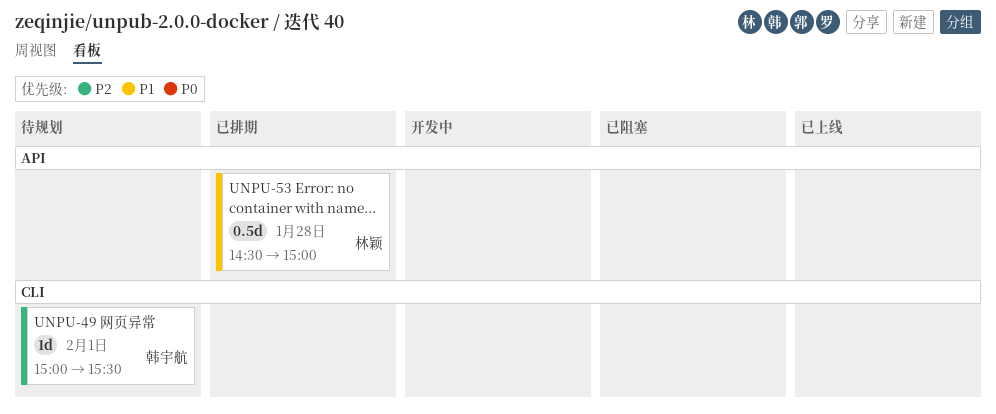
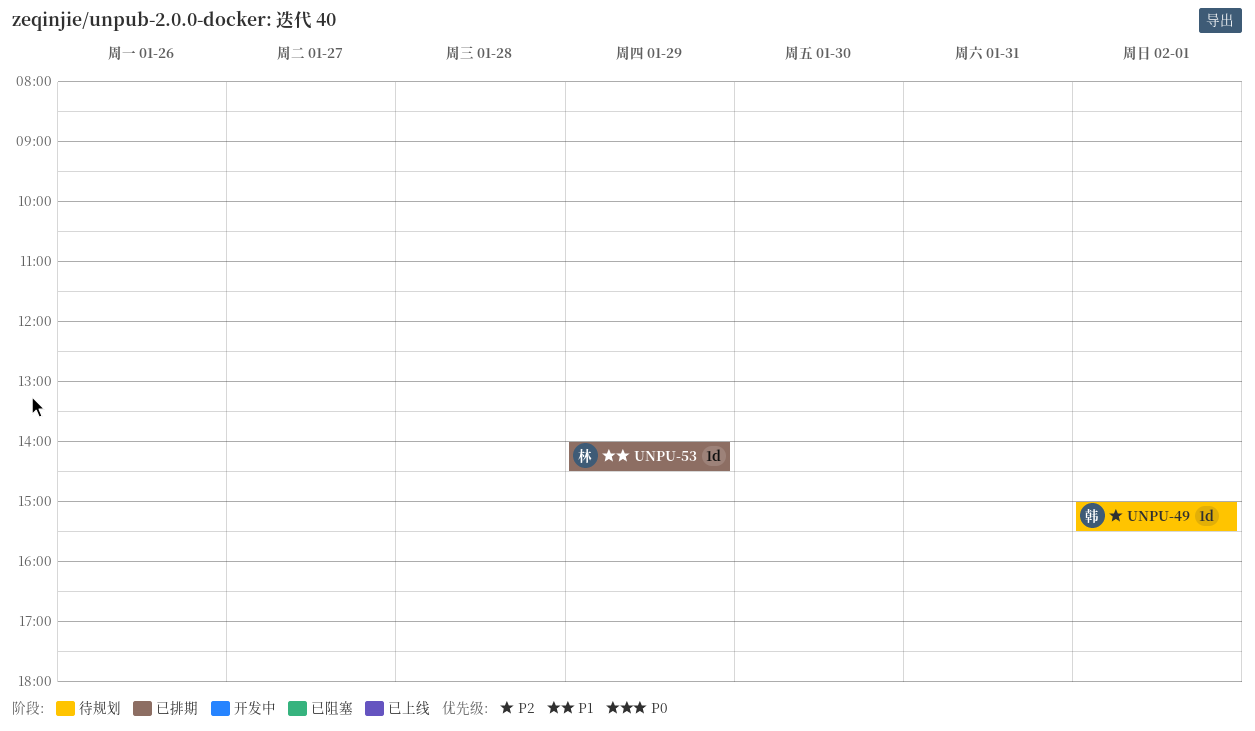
UNPU-53, estimate: 0.5d -> 1d
UNPU-53, day: Jan 28 -> Jan 29
UNPU-53, begins: 14:30 -> 14:00
UNPU-53, ends: 15:00 -> 14:30

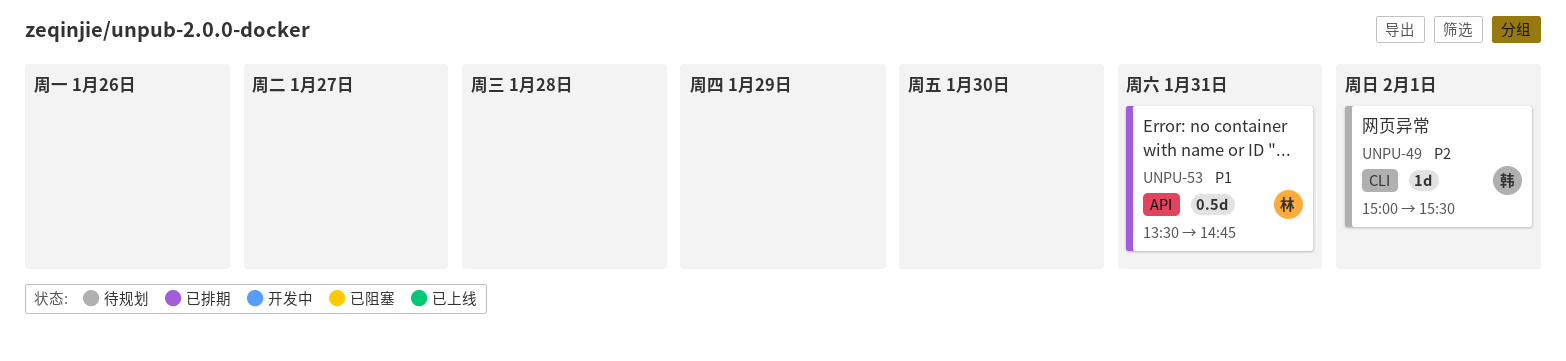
UNPU-53, estimate: 1d -> 0.5d
UNPU-53, day: Jan 29 -> Jan 31
UNPU-53, begins: 14:00 -> 13:30
UNPU-53, ends: 14:30 -> 14:45

